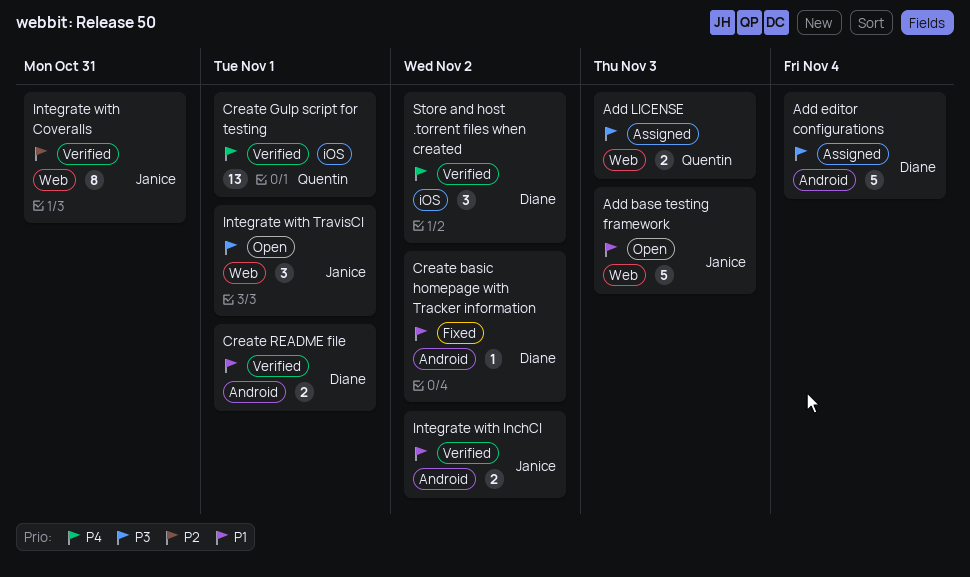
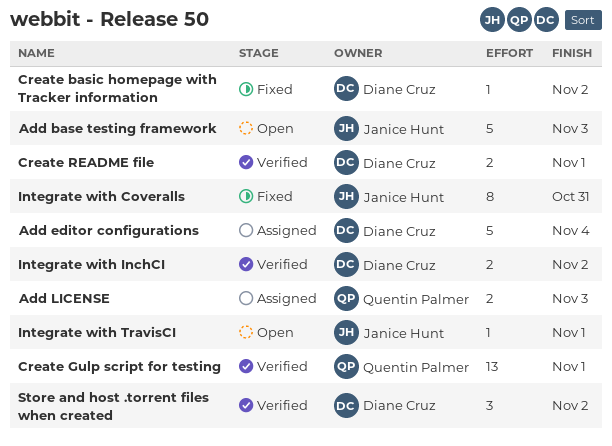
Integrate with Coveralls, status: Verified -> Fixed
Integrate with InchCI, owner: Janice Hunt -> Diane Cruz
Integrate with TravisCI, estimate: 3 -> 1

